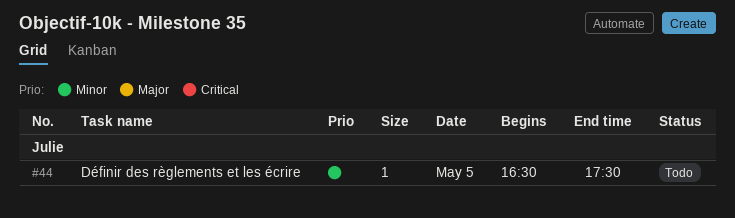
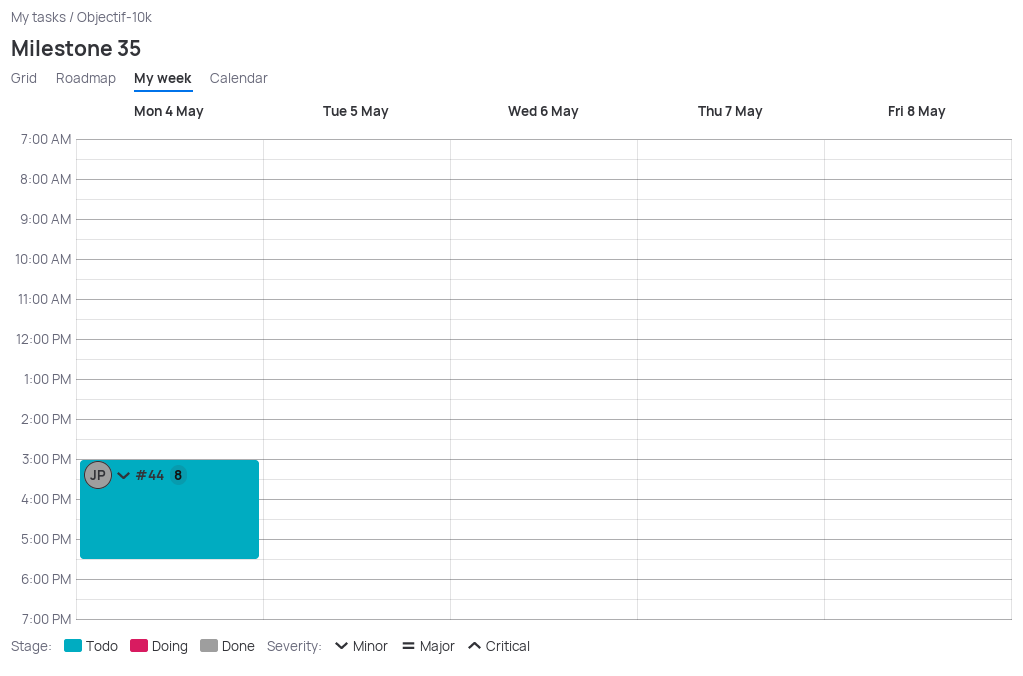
#44, estimate: 1 -> 8
#44, day: May 5 -> May 4
#44, begins: 16:30 -> 15:00

